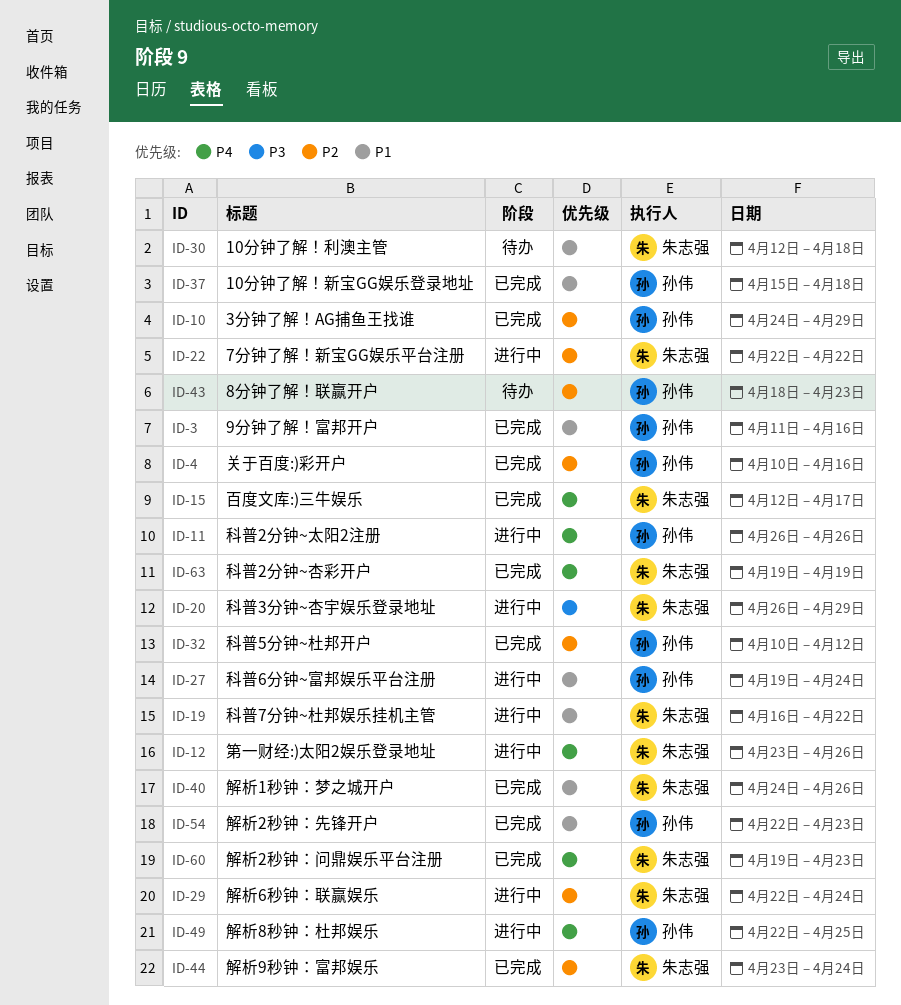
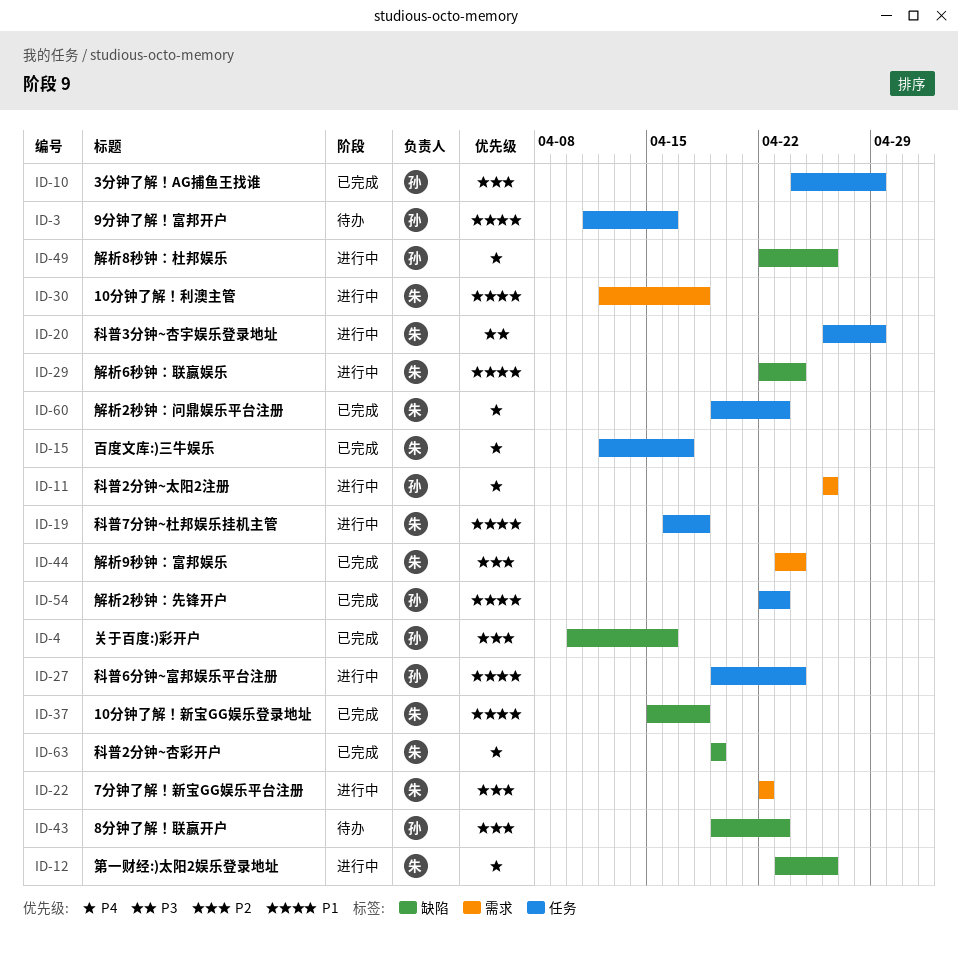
ID-3, status: 已完成 -> 待办
ID-19, due: Apr 22 -> Apr 18
ID-29, priority: P2 -> P1
ID-30, status: 待办 -> 进行中
ID-32: present -> none
ID-37, owner: 孙伟 -> 朱志强
ID-40: present -> none
ID-43, start: Apr 18 -> Apr 19
ID-49, due: Apr 25 -> Apr 26

